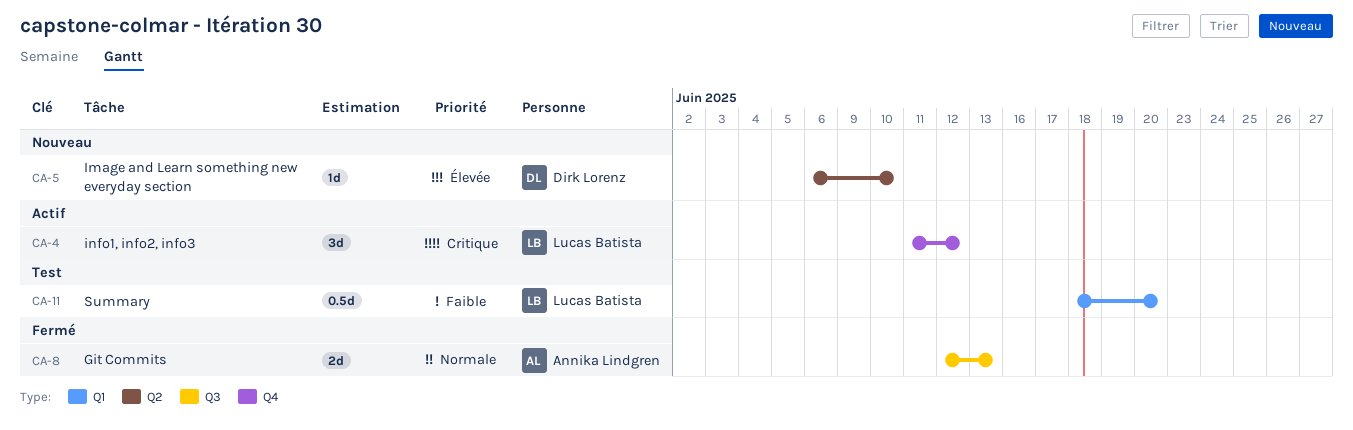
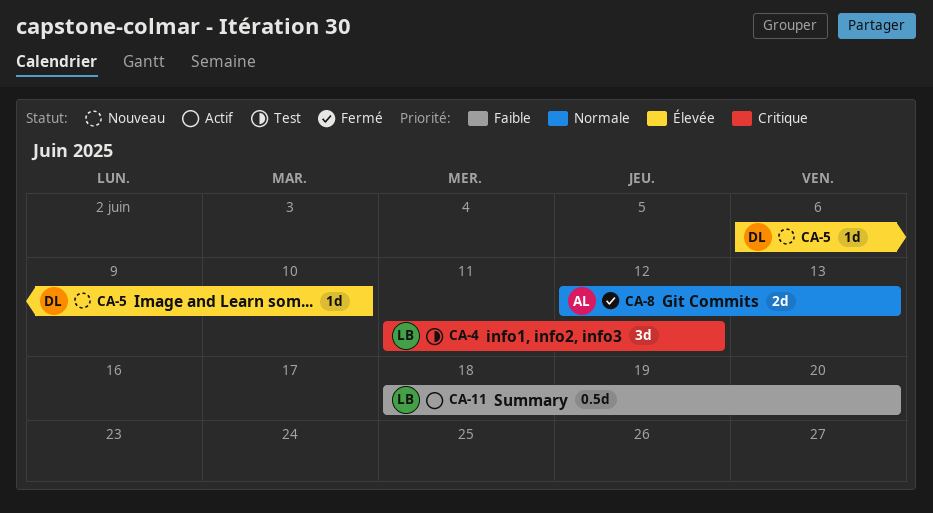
CA-4, status: Actif -> Test
CA-11, status: Test -> Actif

